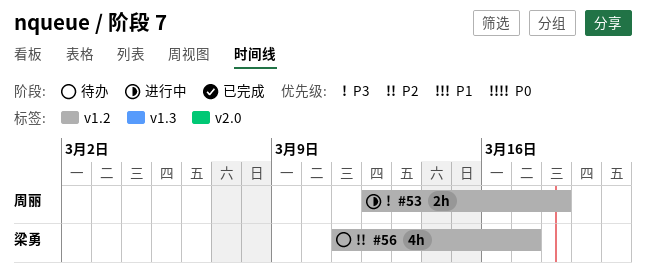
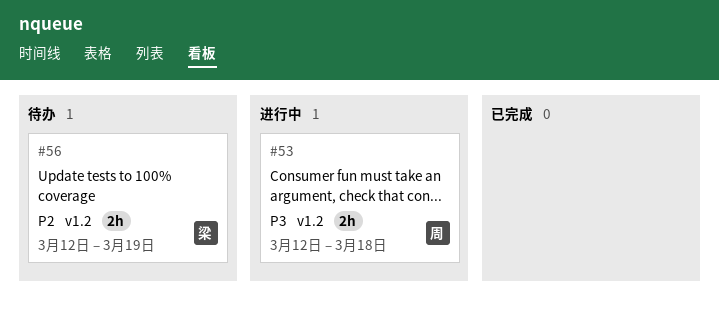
#56, estimate: 4h -> 2h
#56, start: Mar 11 -> Mar 12
#56, due: Mar 17 -> Mar 19

